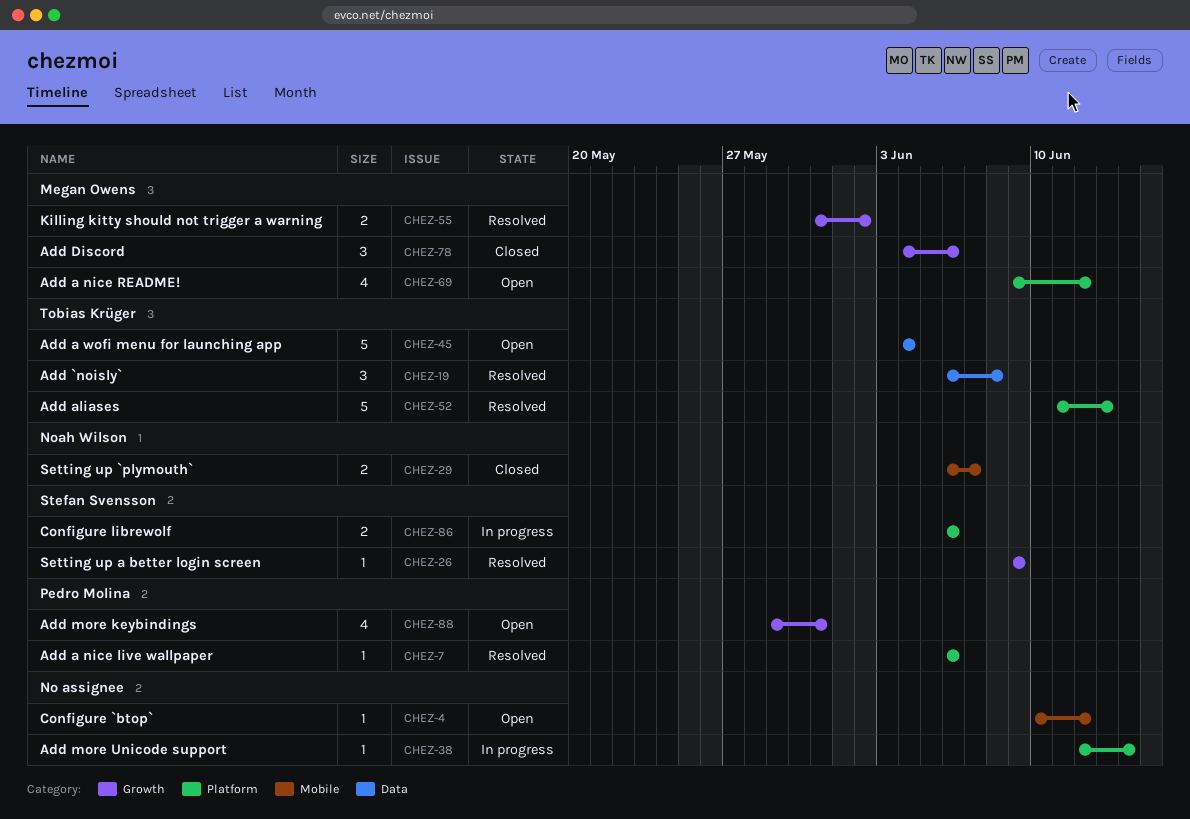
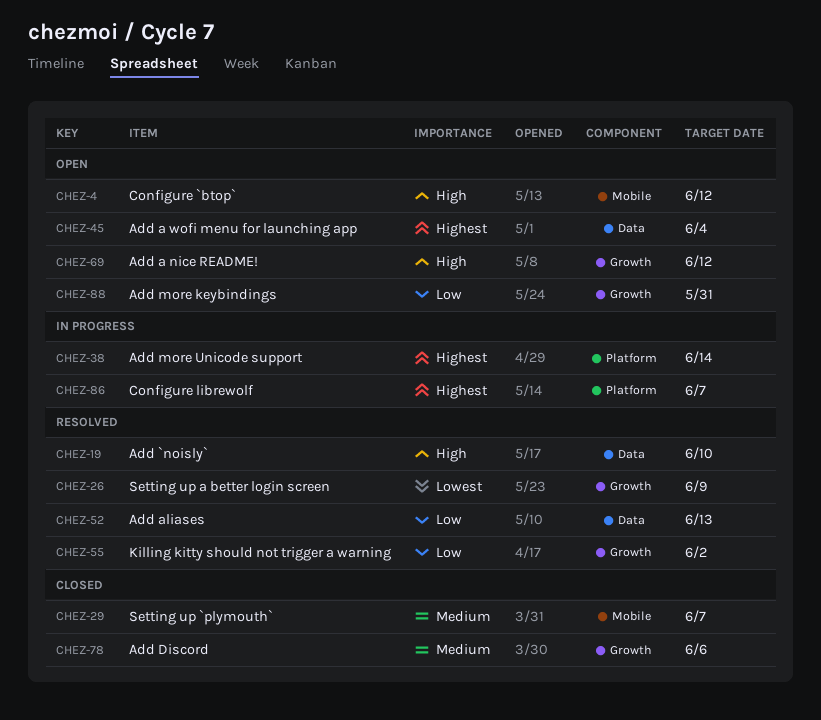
CHEZ-7: present -> none
CHEZ-19, due: Jun 8 -> Jun 10
CHEZ-52, label: Platform -> Data
CHEZ-69, label: Platform -> Growth
CHEZ-86, due: Jun 6 -> Jun 7

